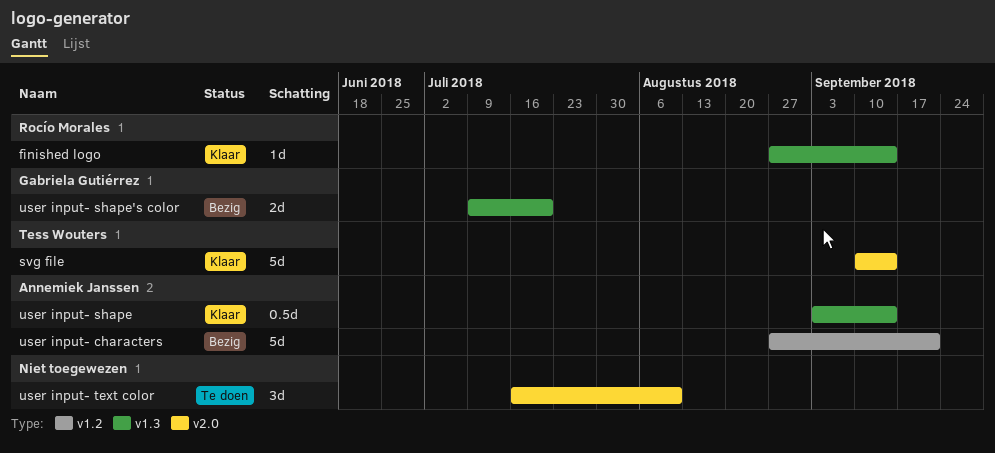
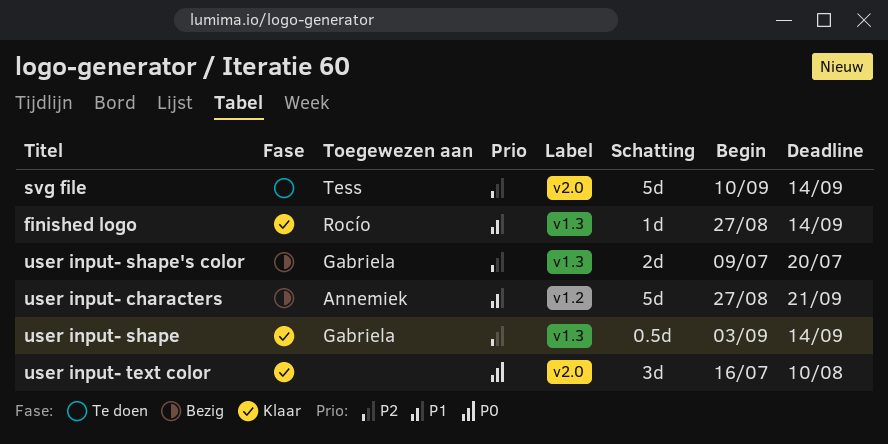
svg file, status: Klaar -> Te doen
user input- shape, owner: Annemiek Janssen -> Gabriela Gutiérrez
user input- text color, status: Te doen -> Klaar

